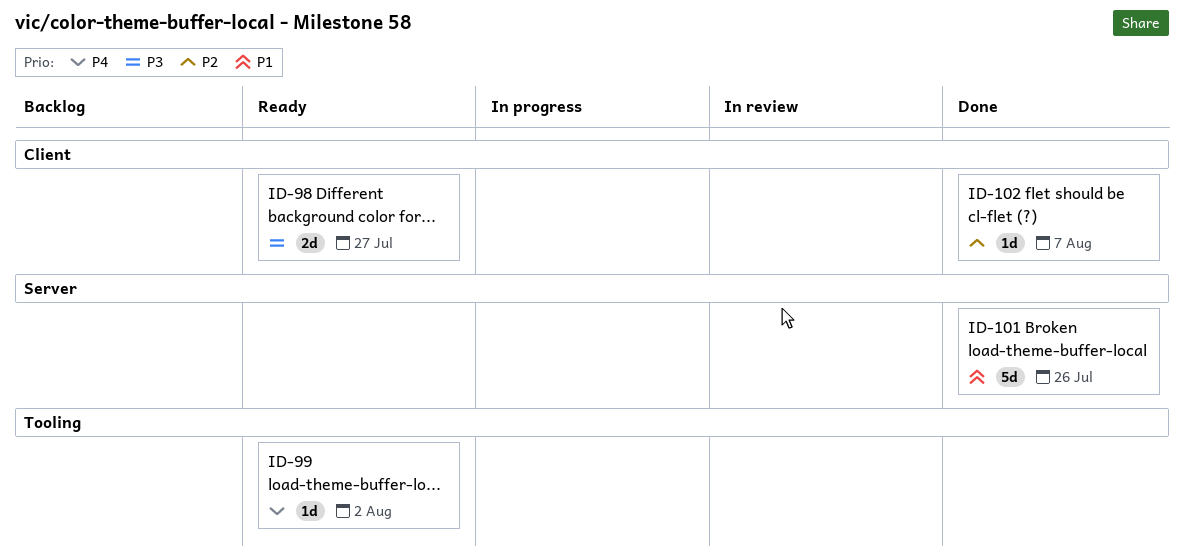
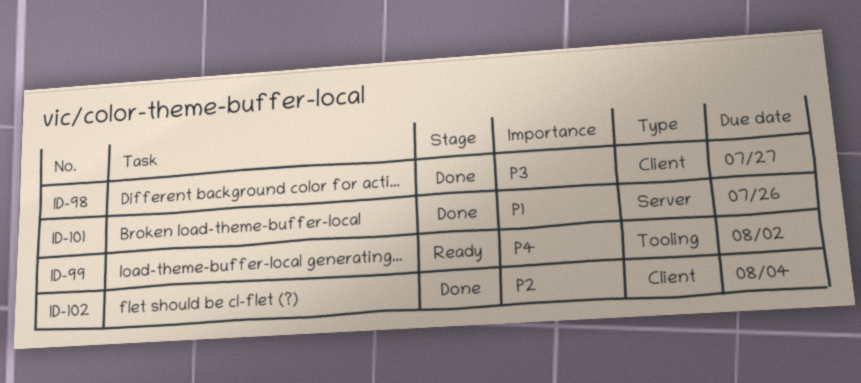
ID-98, status: Ready -> Done
ID-102, due: Aug 7 -> Aug 4

